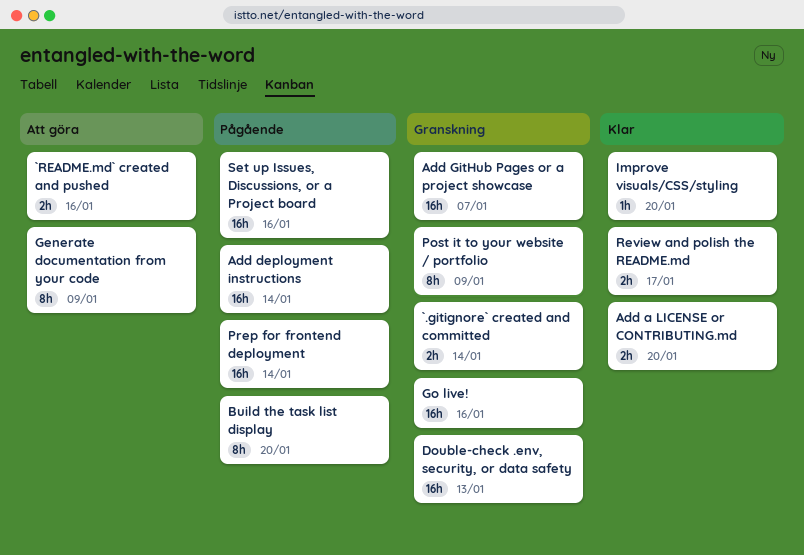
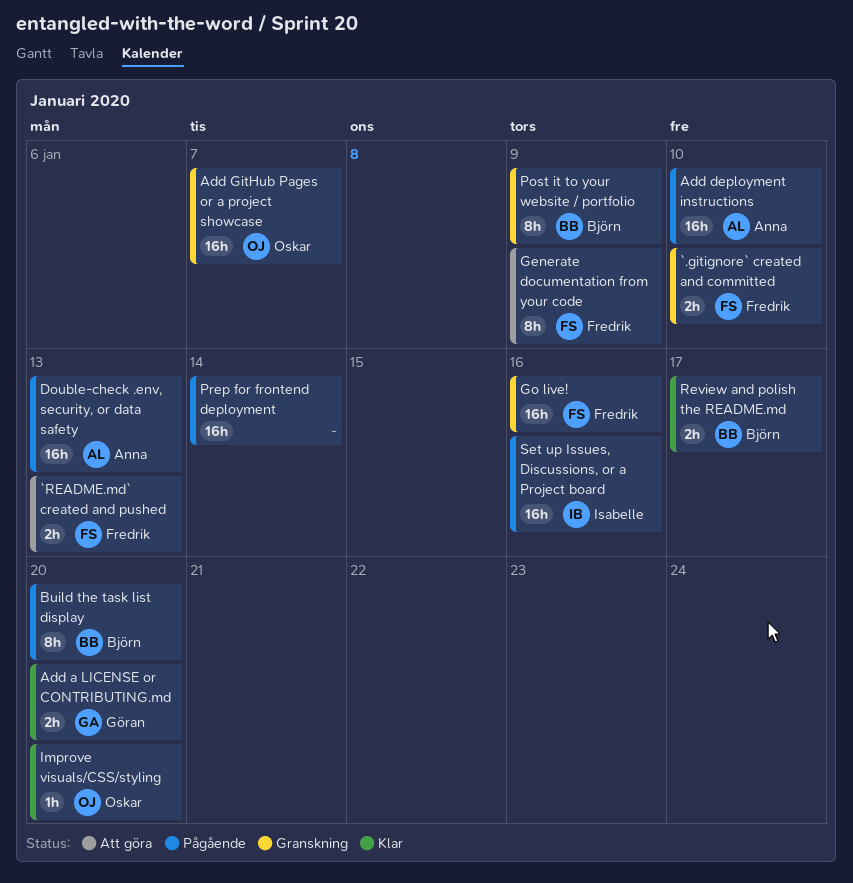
`.gitignore` created and committed, due: Jan 14 -> Jan 10
`README.md` created and pushed, due: Jan 16 -> Jan 13
Add deployment instructions, due: Jan 14 -> Jan 10
Double-check .env, security, or data safety, status: Granskning -> Pågående

